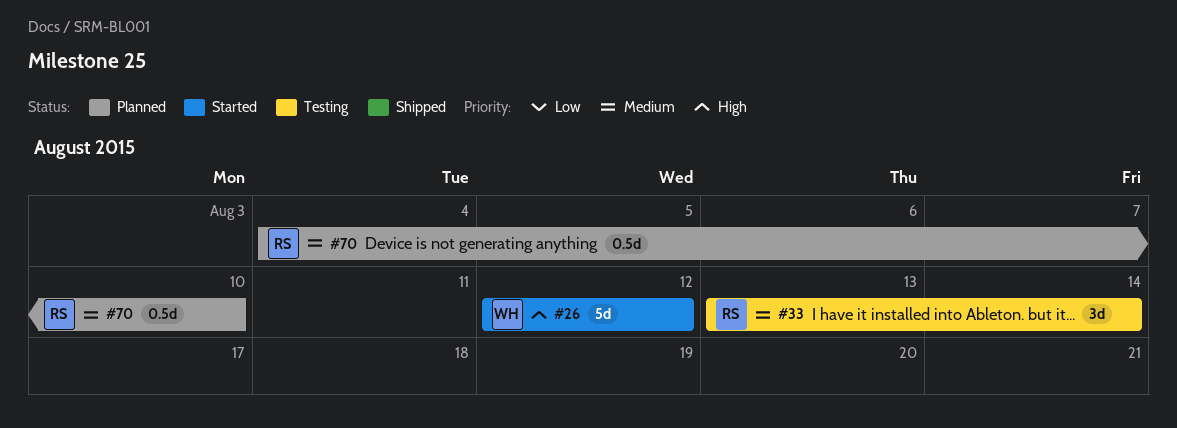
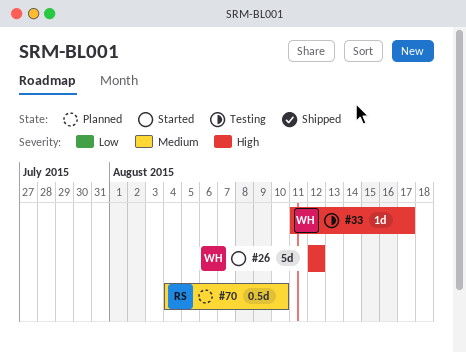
#33, owner: RS -> WH
#33, priority: Medium -> High
#33, estimate: 3d -> 1d
#33, start: Aug 13 -> Aug 11
#33, due: Aug 14 -> Aug 17

